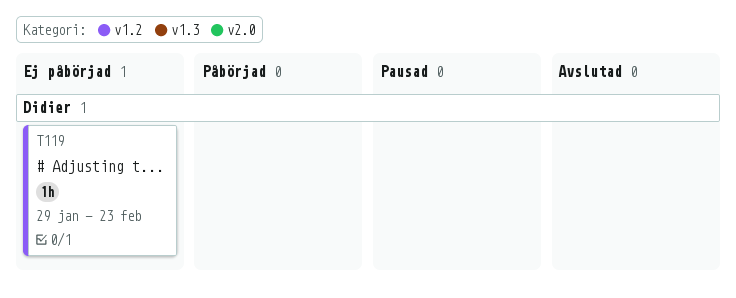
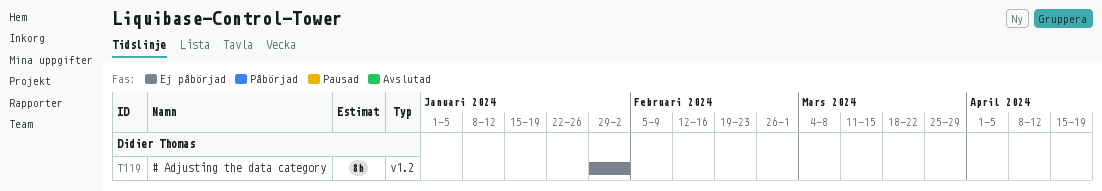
T119, estimate: 1h -> 8h
T119, due: Feb 23 -> Feb 2

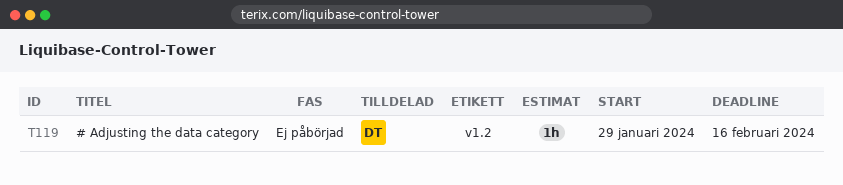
T119, estimate: 8h -> 1h
T119, due: Feb 2 -> Feb 16

